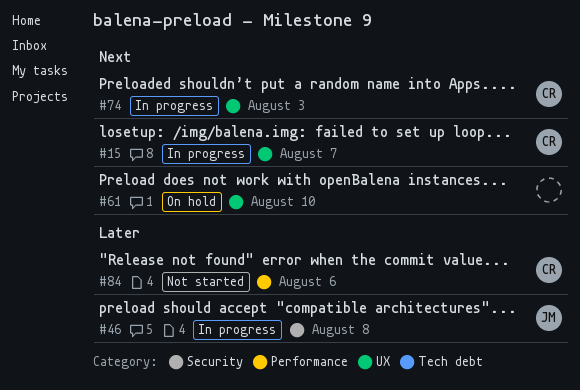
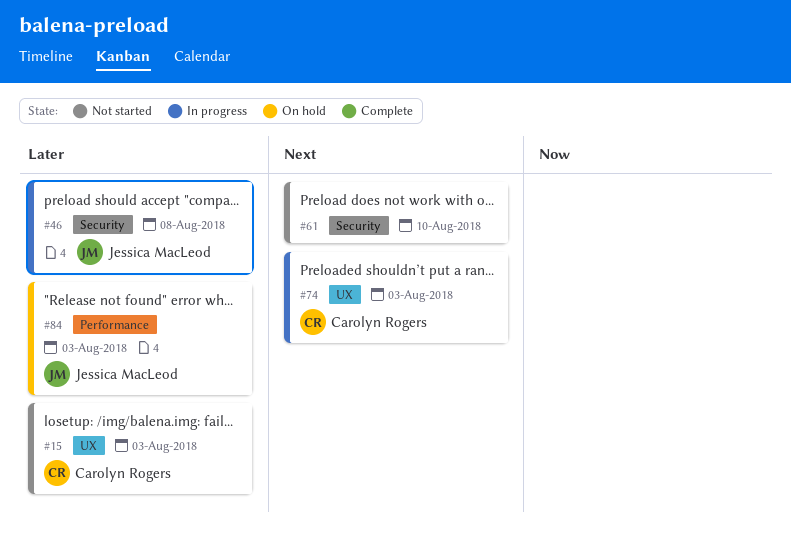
#15, status: In progress -> Not started
#15, priority: Next -> Later
#15, due: Aug 7 -> Aug 3
#61, status: On hold -> Not started
#61, label: UX -> Security
#84, status: Not started -> On hold
#84, owner: Carolyn Rogers -> Jessica MacLeod
#84, due: Aug 6 -> Aug 3

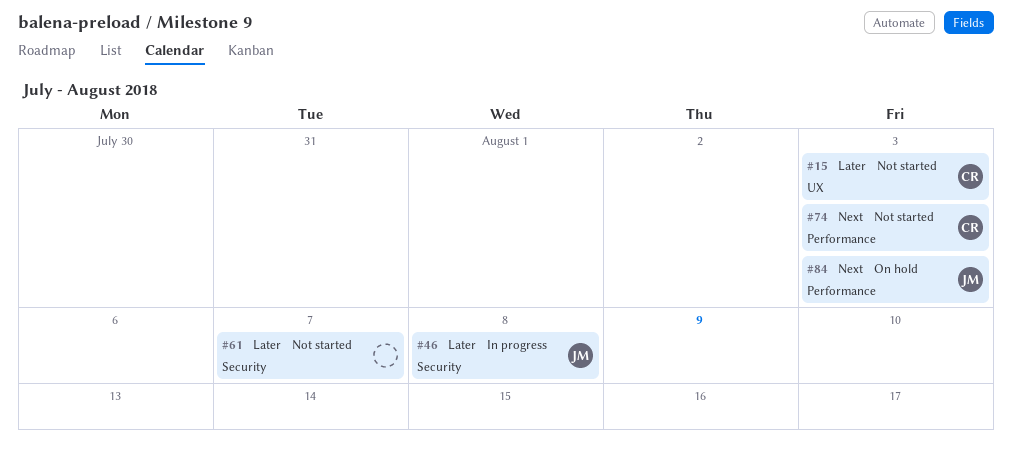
#61, priority: Next -> Later
#61, due: Aug 10 -> Aug 7
#74, status: In progress -> Not started
#74, label: UX -> Performance
#84, priority: Later -> Next

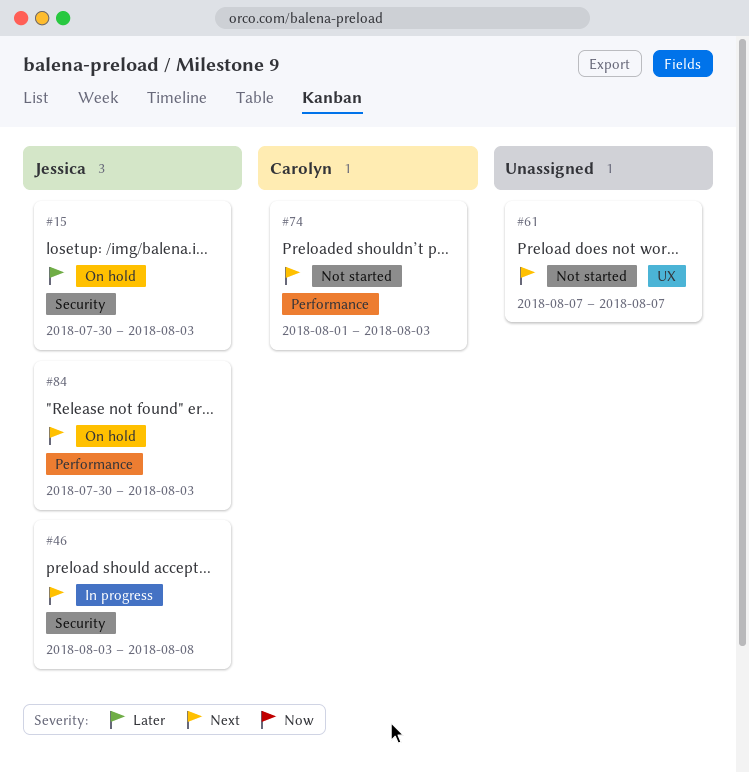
#15, status: Not started -> On hold
#15, owner: Carolyn -> Jessica
#15, label: UX -> Security
#46, priority: Later -> Next
#61, priority: Later -> Next
#61, label: Security -> UX

